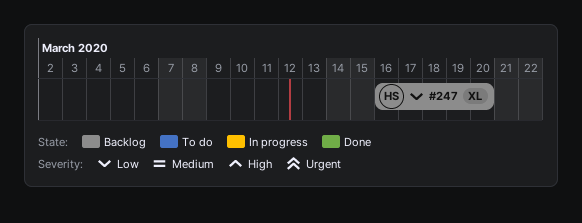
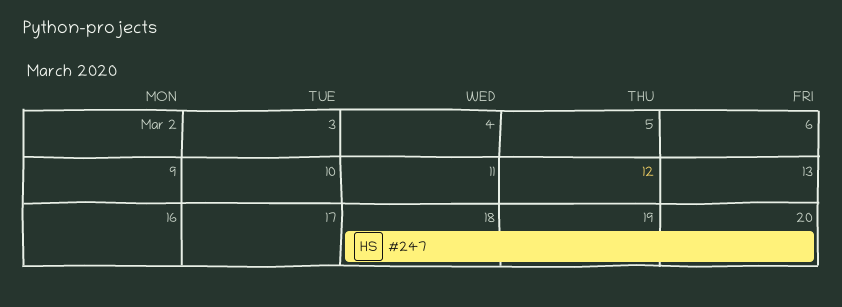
#247, start: Mar 16 -> Mar 18

